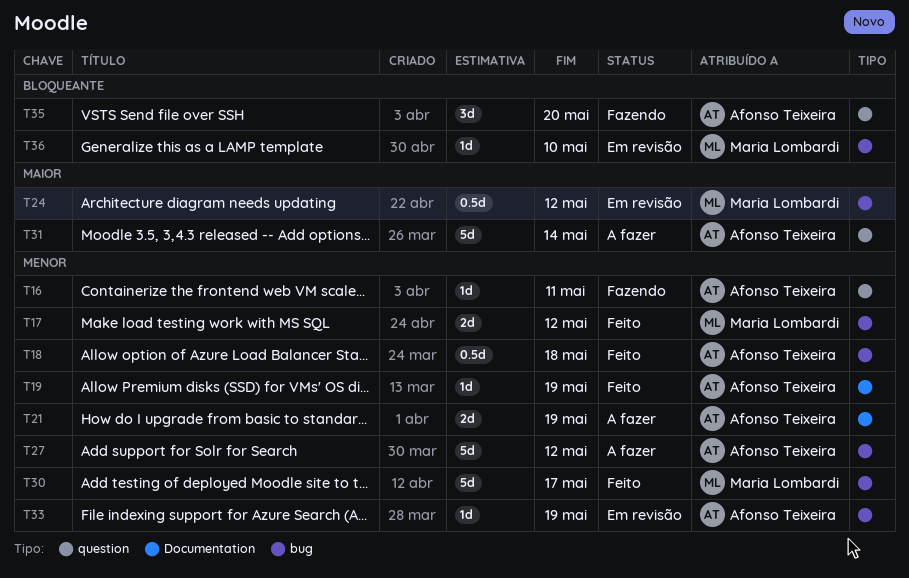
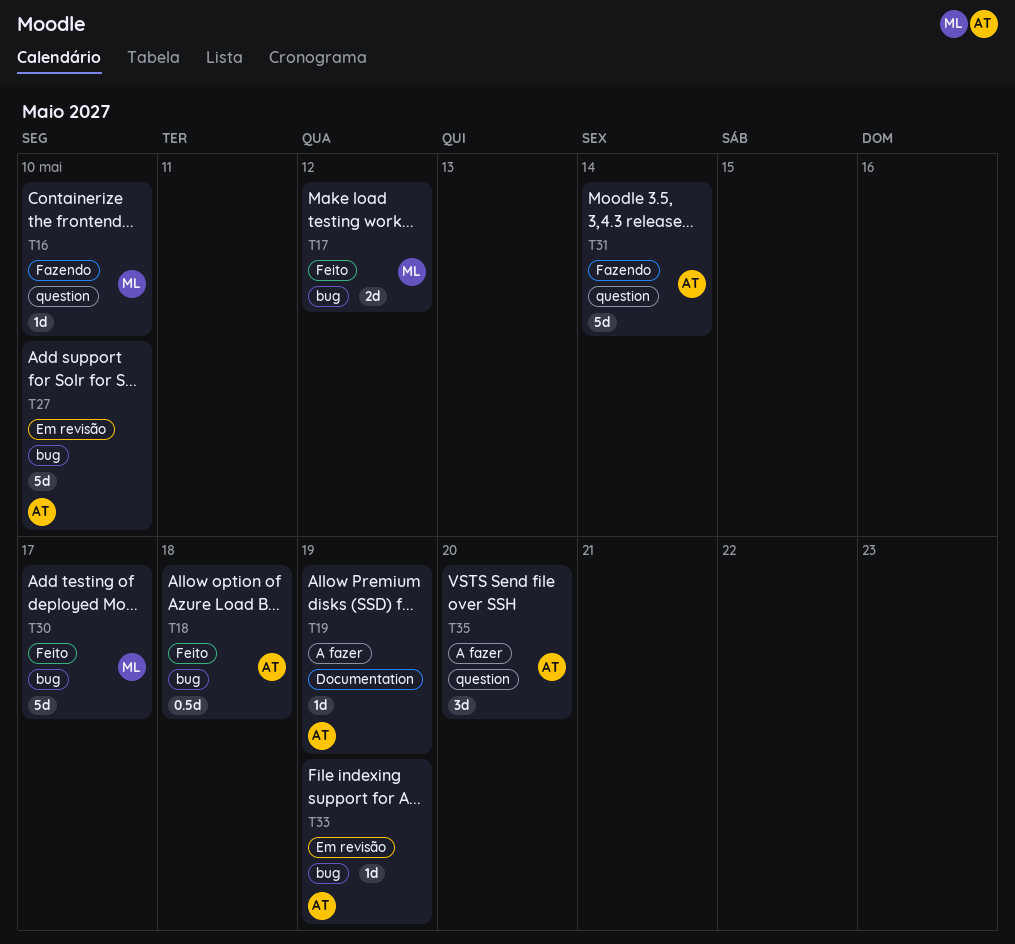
T16, owner: Afonso Teixeira -> Maria Lombardi
T16, due: May 11 -> May 10
T19, status: Feito -> A fazer
T21: present -> none
T24: present -> none
T27, status: A fazer -> Em revisão
T27, due: May 12 -> May 10
T31, status: A fazer -> Fazendo
T35, status: Fazendo -> A fazer
T36: present -> none

